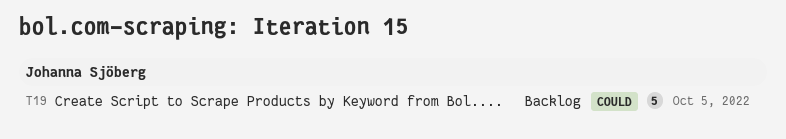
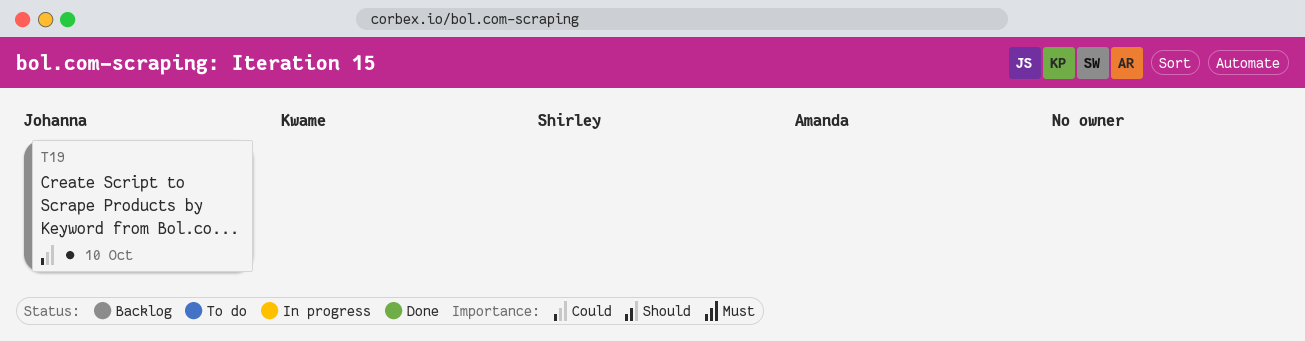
T19, estimate: 5 -> 1
T19, due: Oct 5 -> Oct 10

